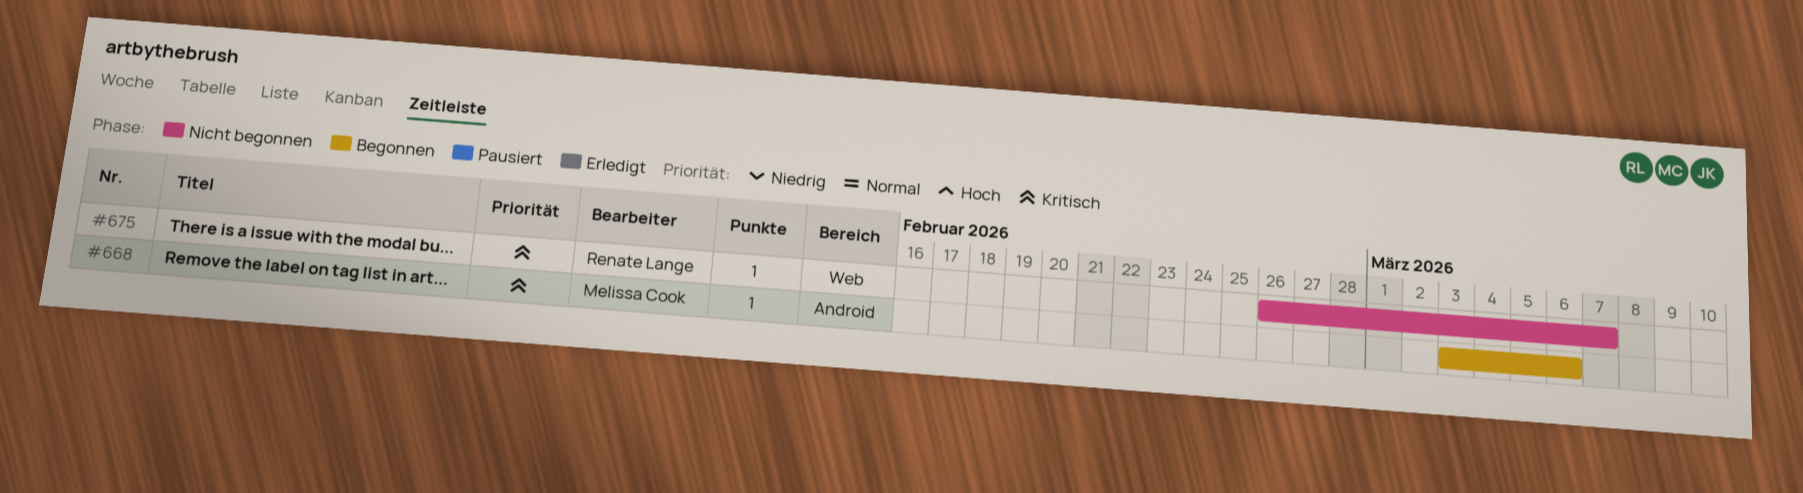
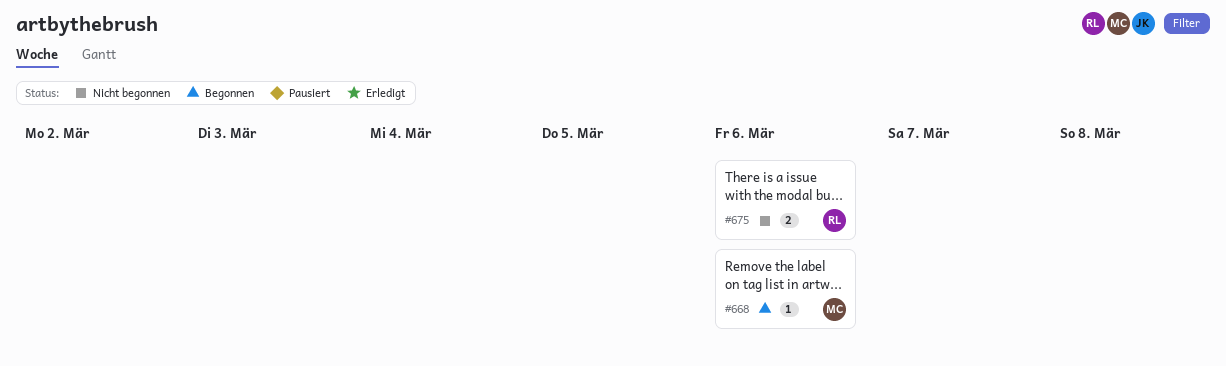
#675, estimate: 1 -> 2
#675, due: Mar 7 -> Mar 6

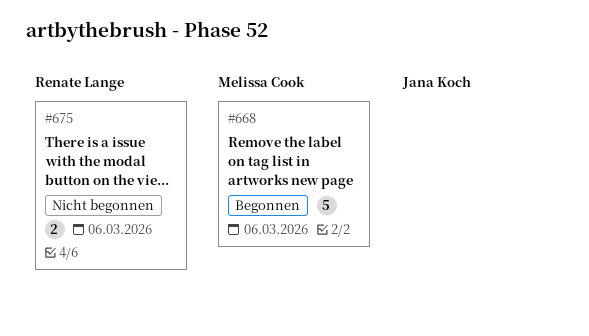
#668, estimate: 1 -> 5

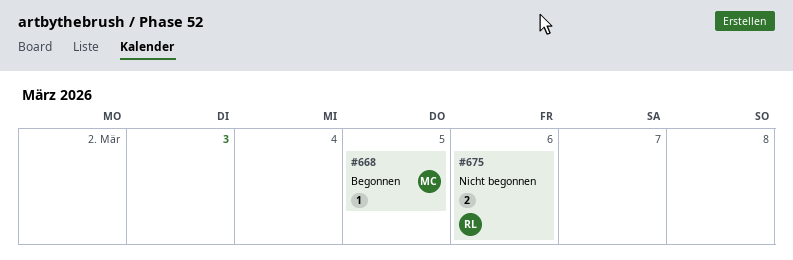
#668, estimate: 5 -> 1
#668, due: Mar 6 -> Mar 5

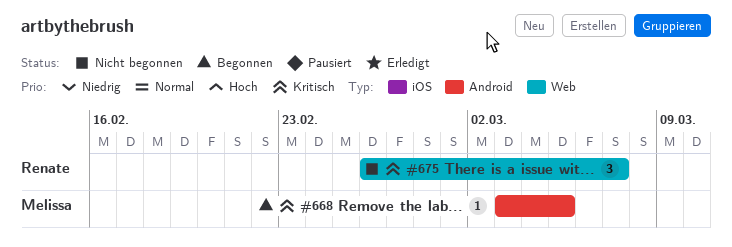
#675, estimate: 2 -> 3
#675, due: Mar 6 -> Mar 7

